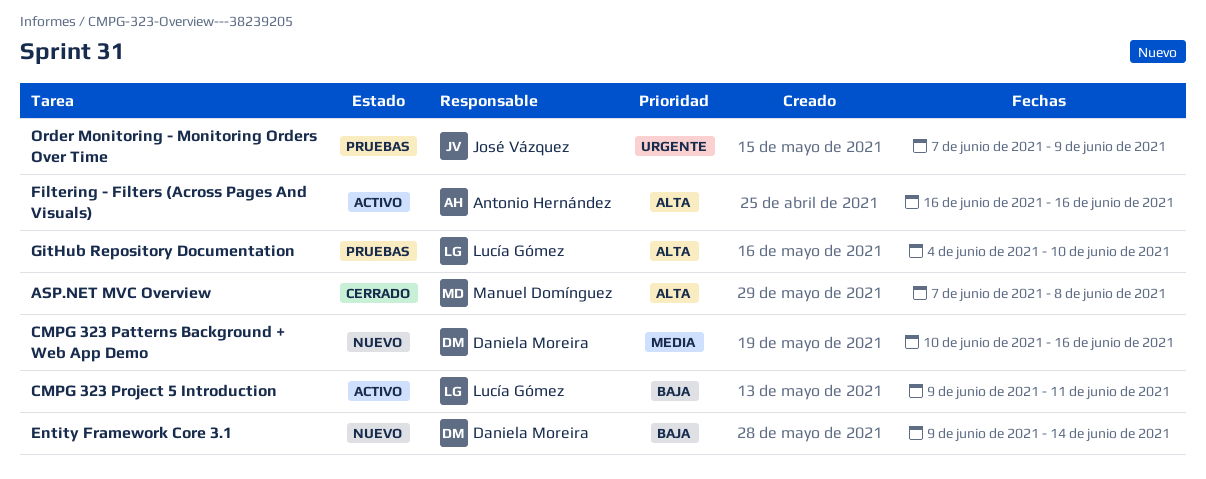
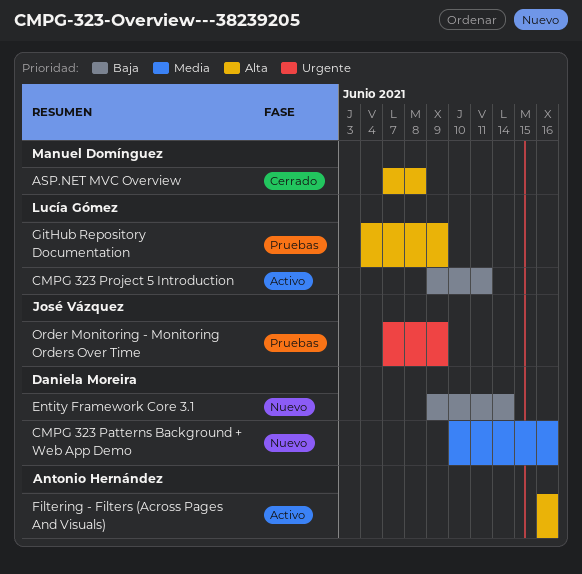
GitHub Repository Documentation, due: Jun 10 -> Jun 9

